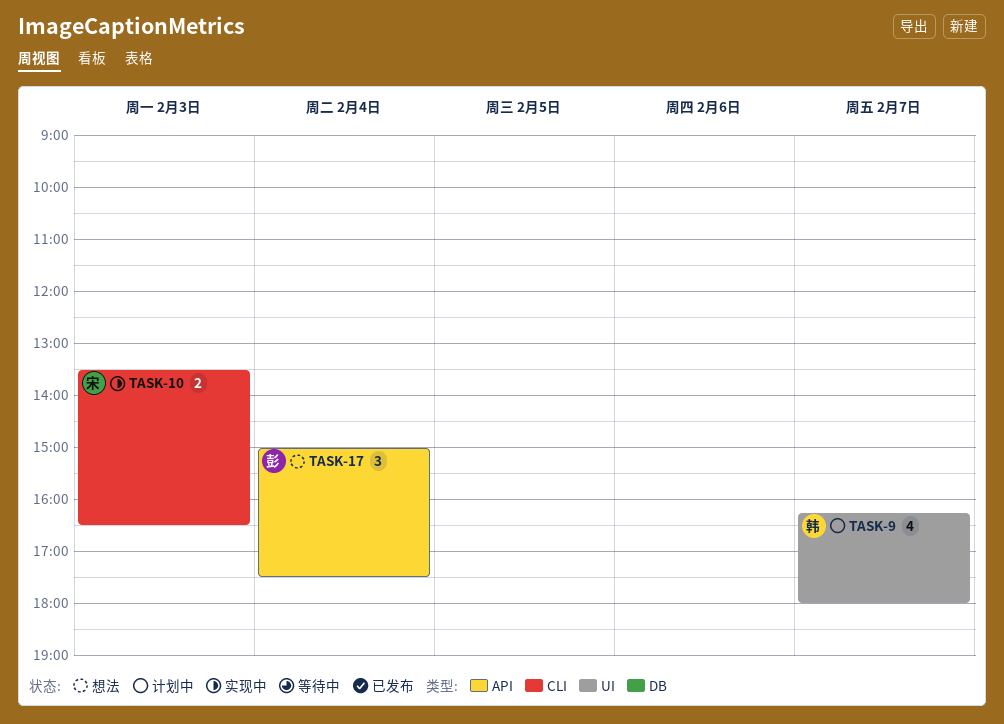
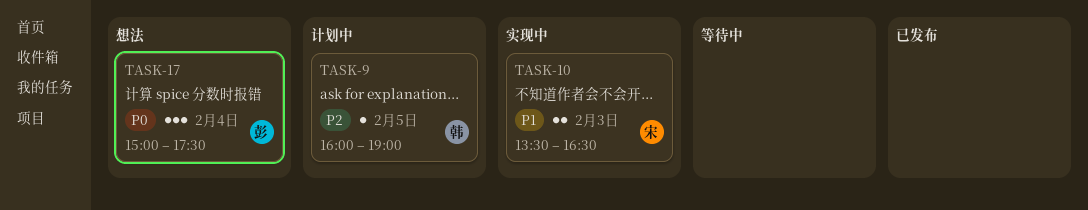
TASK-9, estimate: 4 -> 1
TASK-9, day: Feb 7 -> Feb 5
TASK-9, begins: 16:15 -> 16:00
TASK-9, ends: 18:00 -> 19:00

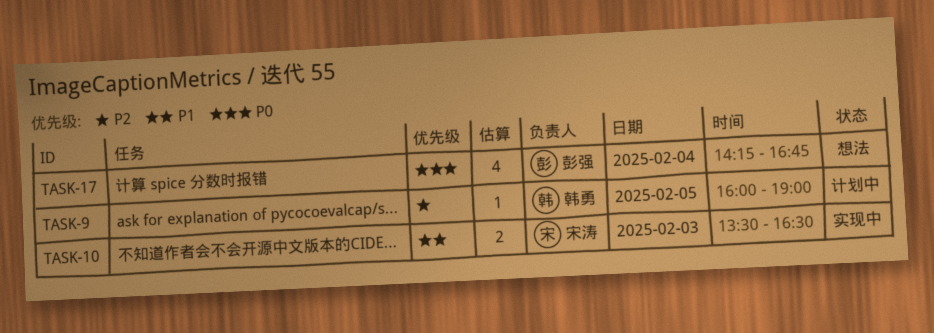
TASK-17, estimate: 3 -> 4
TASK-17, begins: 15:00 -> 14:15
TASK-17, ends: 17:30 -> 16:45

